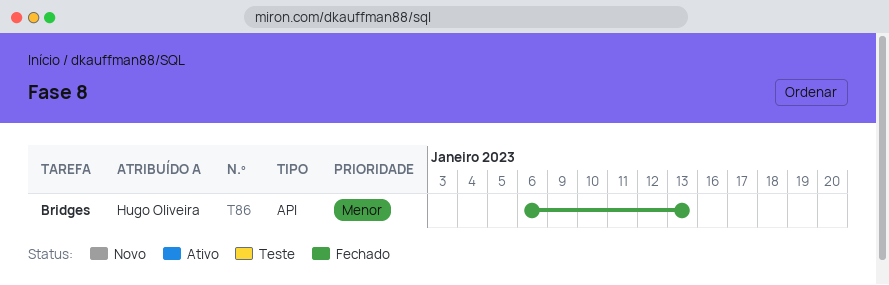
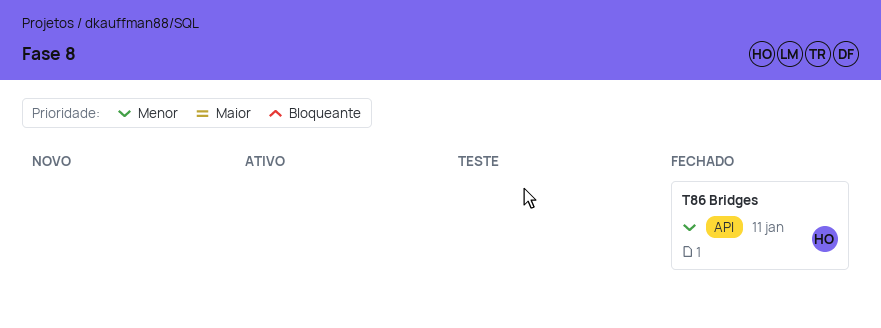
T86, due: Jan 13 -> Jan 11

